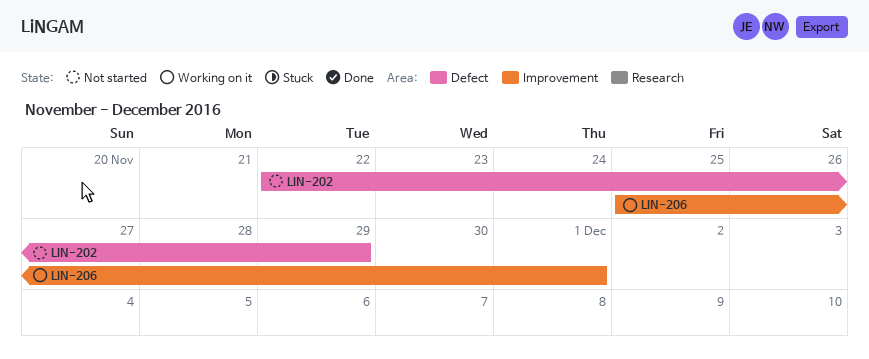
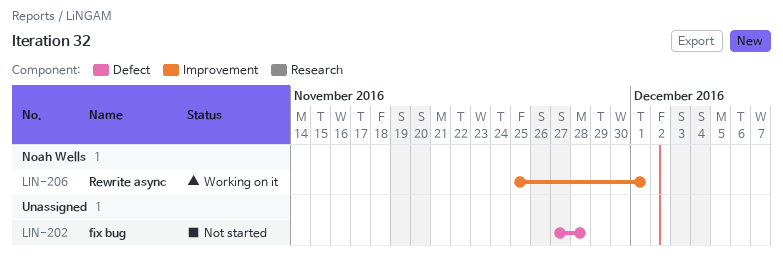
LIN-202, start: Nov 22 -> Nov 27
LIN-202, due: Nov 29 -> Nov 28

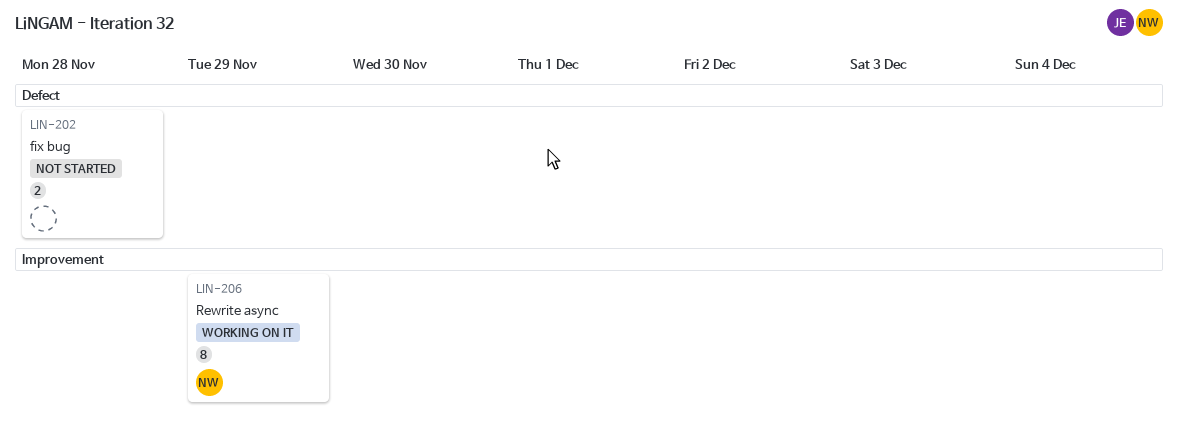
LIN-206, due: Dec 1 -> Nov 29

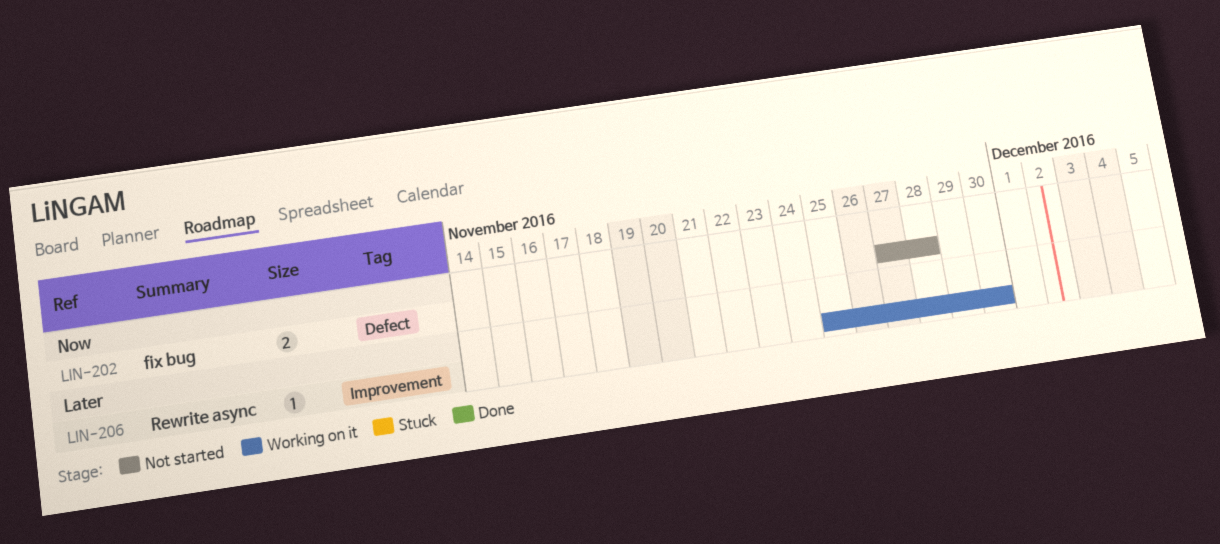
LIN-206, estimate: 8 -> 1
LIN-206, due: Nov 29 -> Nov 30

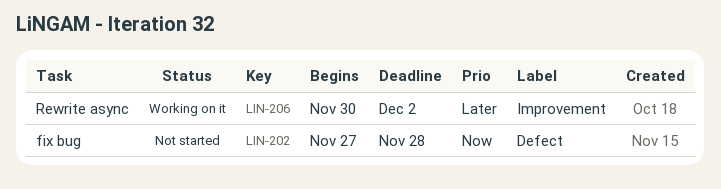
LIN-206, start: Nov 25 -> Nov 30
LIN-206, due: Nov 30 -> Dec 2

